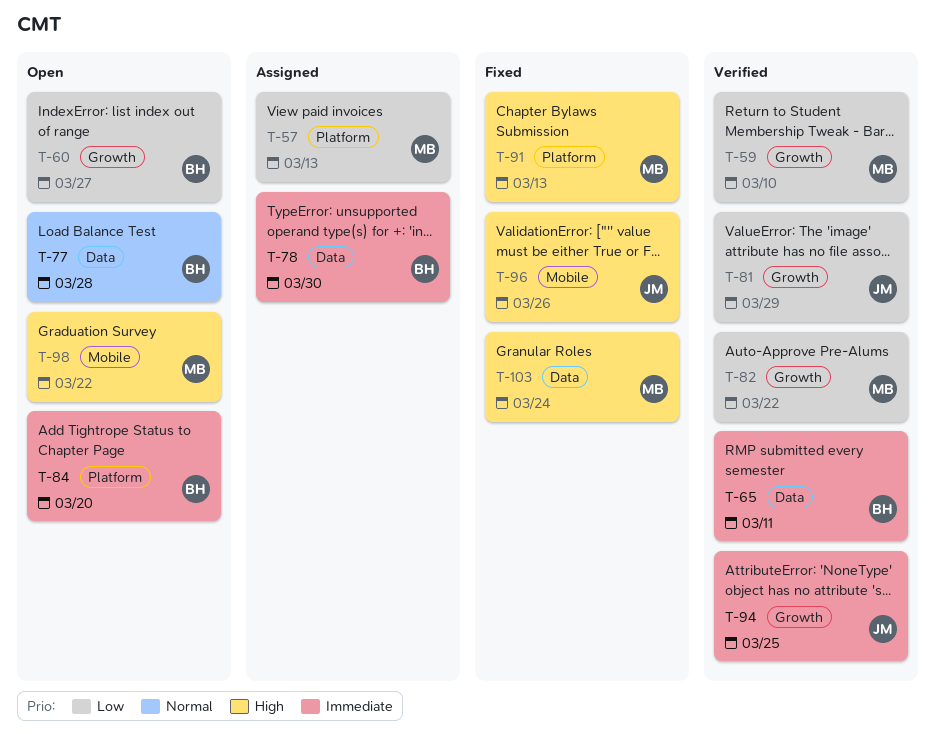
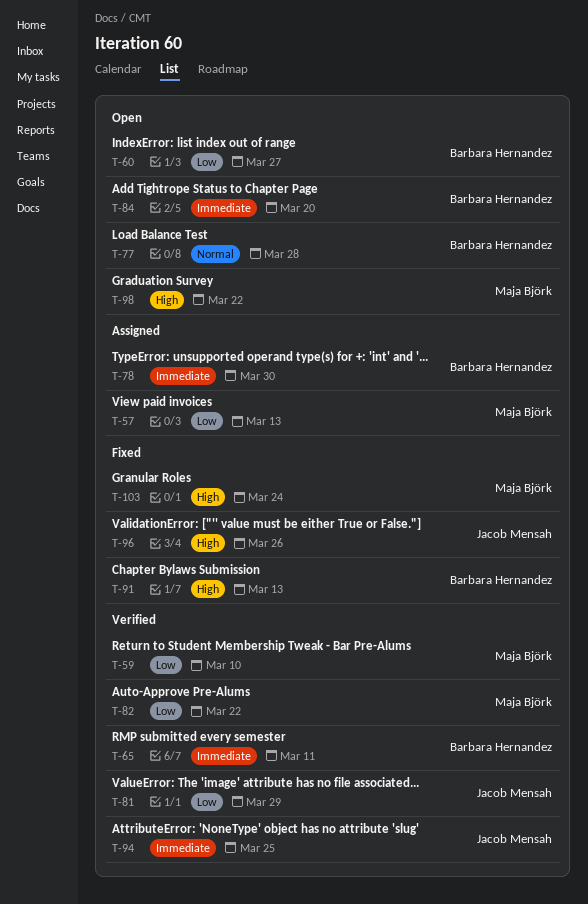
T-91, owner: Maja Björk -> Barbara Hernandez

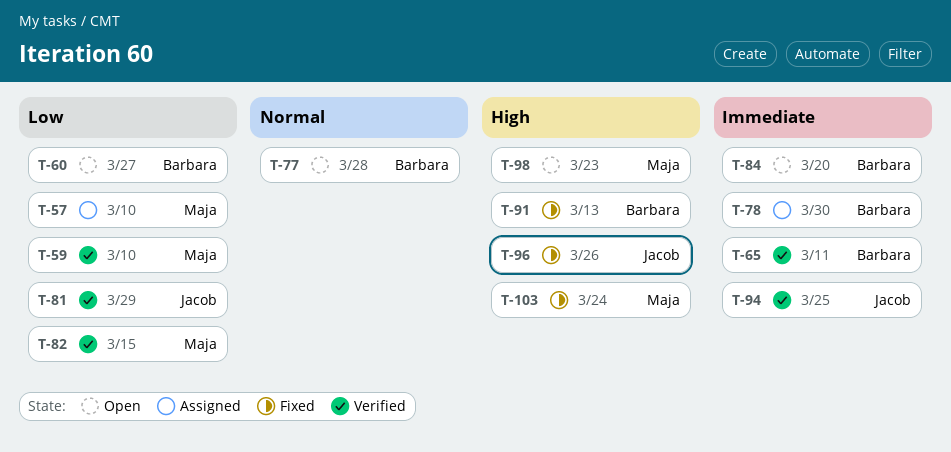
T-57, due: Mar 13 -> Mar 10
T-82, due: Mar 22 -> Mar 15
T-98, due: Mar 22 -> Mar 23

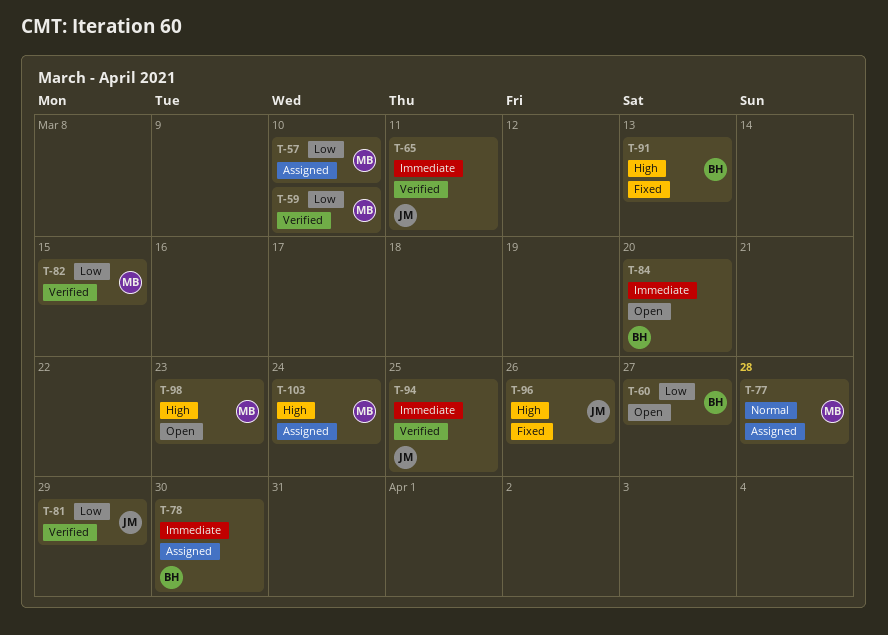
T-65, owner: Barbara -> Jacob
T-77, status: Open -> Assigned
T-77, owner: Barbara -> Maja
T-103, status: Fixed -> Assigned

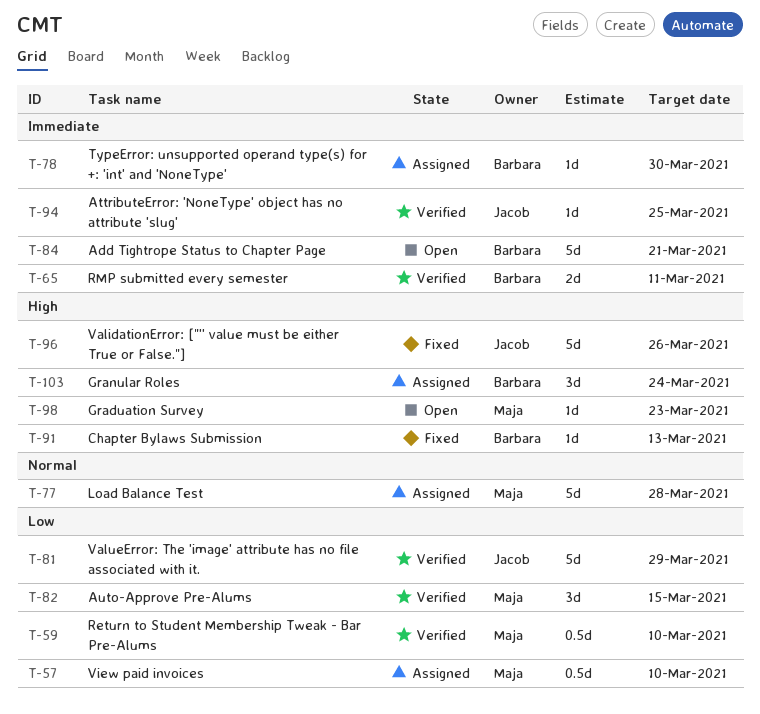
T-60: present -> none
T-65, owner: Jacob -> Barbara
T-84, due: Mar 20 -> Mar 21
T-103, owner: Maja -> Barbara

